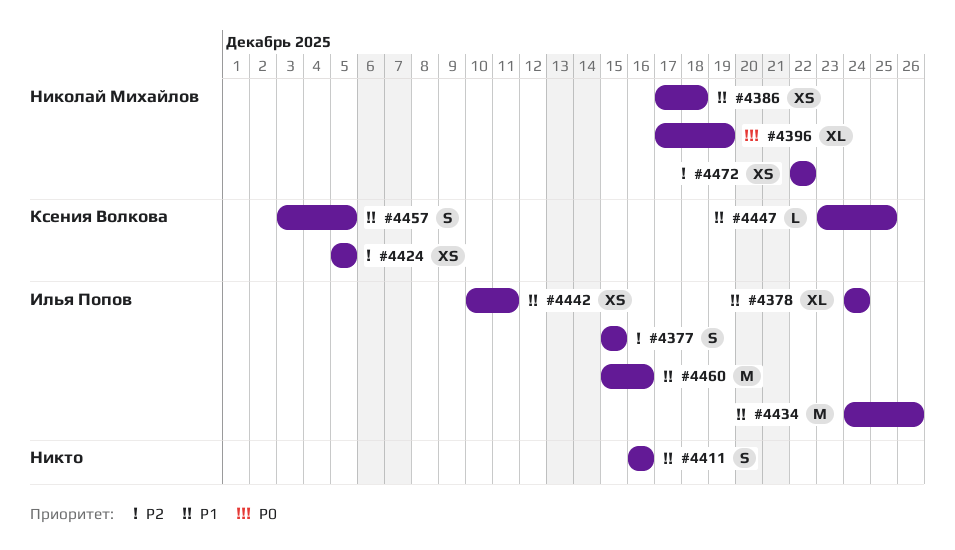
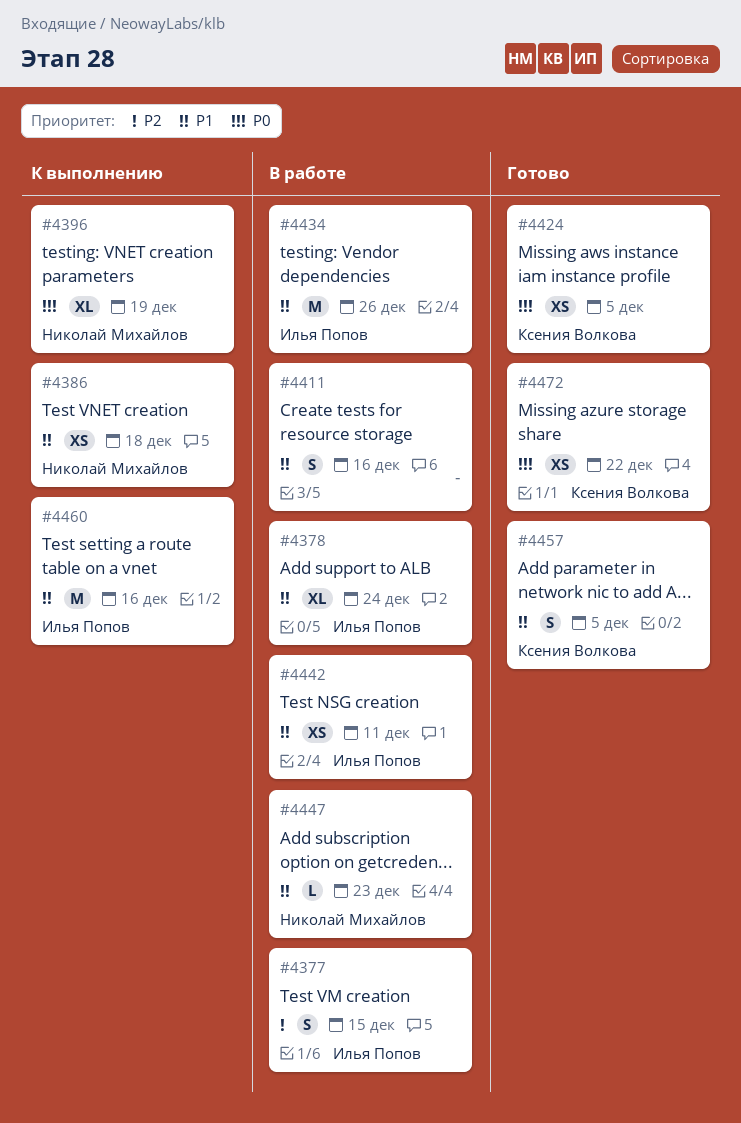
#4424, priority: P2 -> P0
#4447, owner: Ксения Волкова -> Николай Михайлов
#4447, due: Dec 25 -> Dec 23
#4472, owner: Николай Михайлов -> Ксения Волкова
#4472, priority: P2 -> P0

